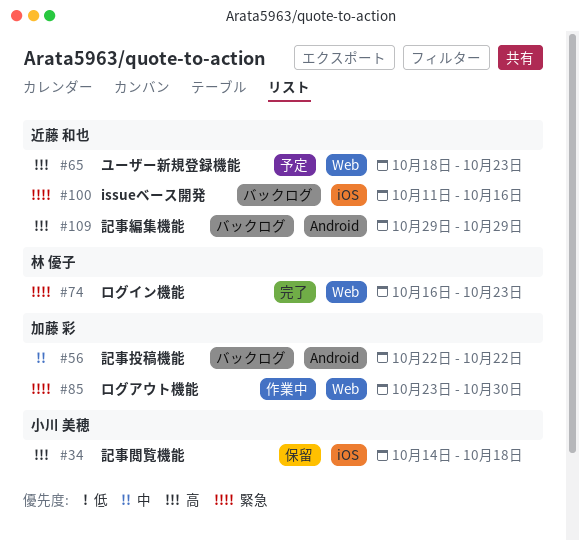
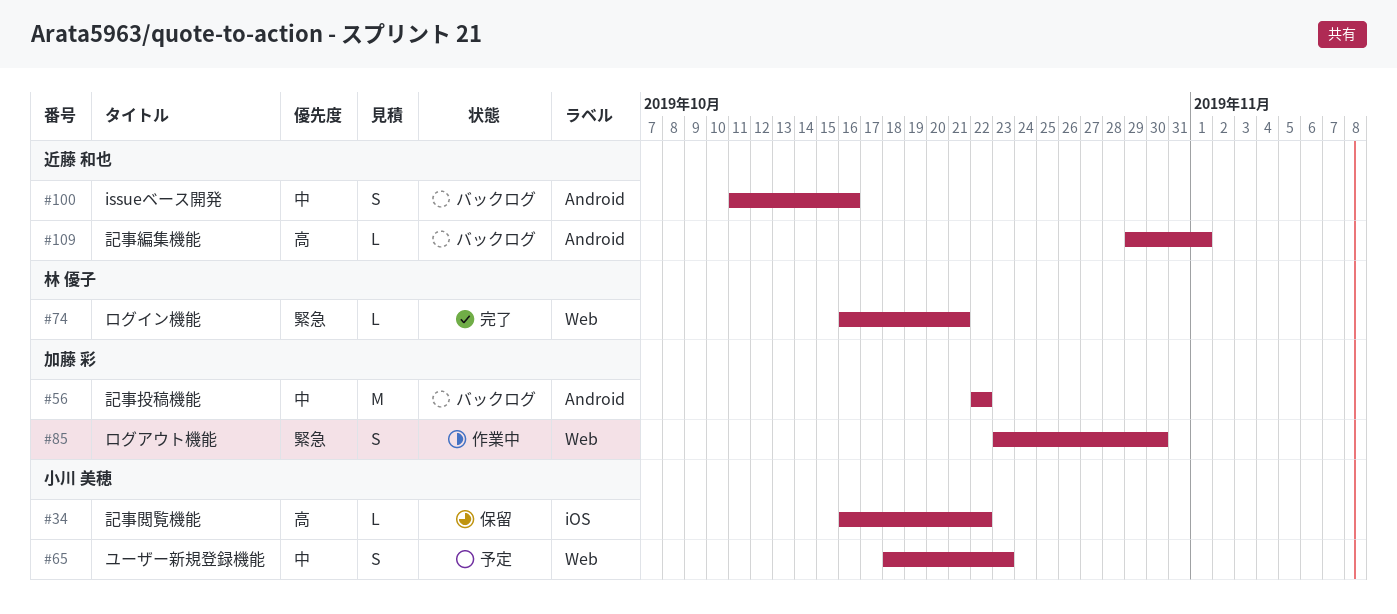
#34, start: Oct 14 -> Oct 16
#34, due: Oct 18 -> Oct 22
#65, owner: 近藤 和也 -> 小川 美穂
#65, priority: 高 -> 中
#74, due: Oct 23 -> Oct 21
#100, priority: 緊急 -> 中
#100, label: iOS -> Android
#109, due: Oct 29 -> Nov 1

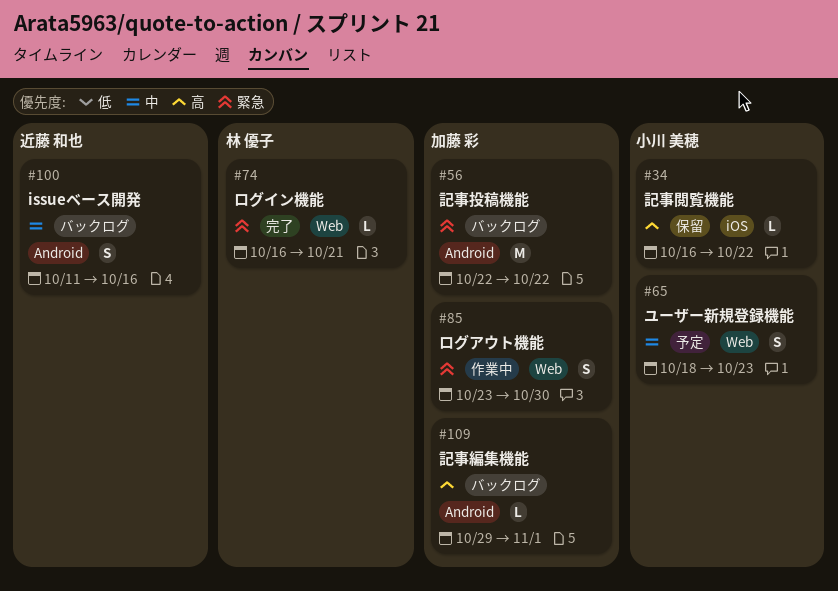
#56, priority: 中 -> 緊急
#109, owner: 近藤 和也 -> 加藤 彩

